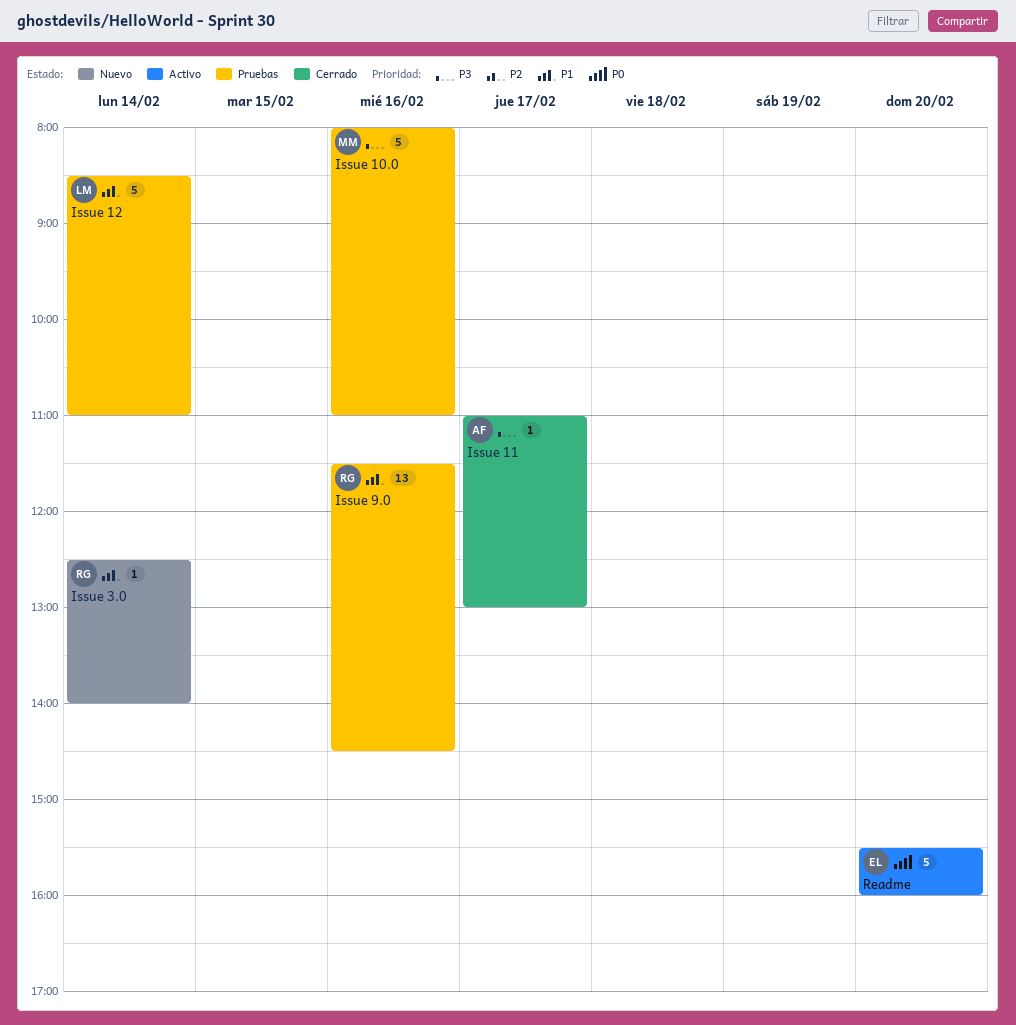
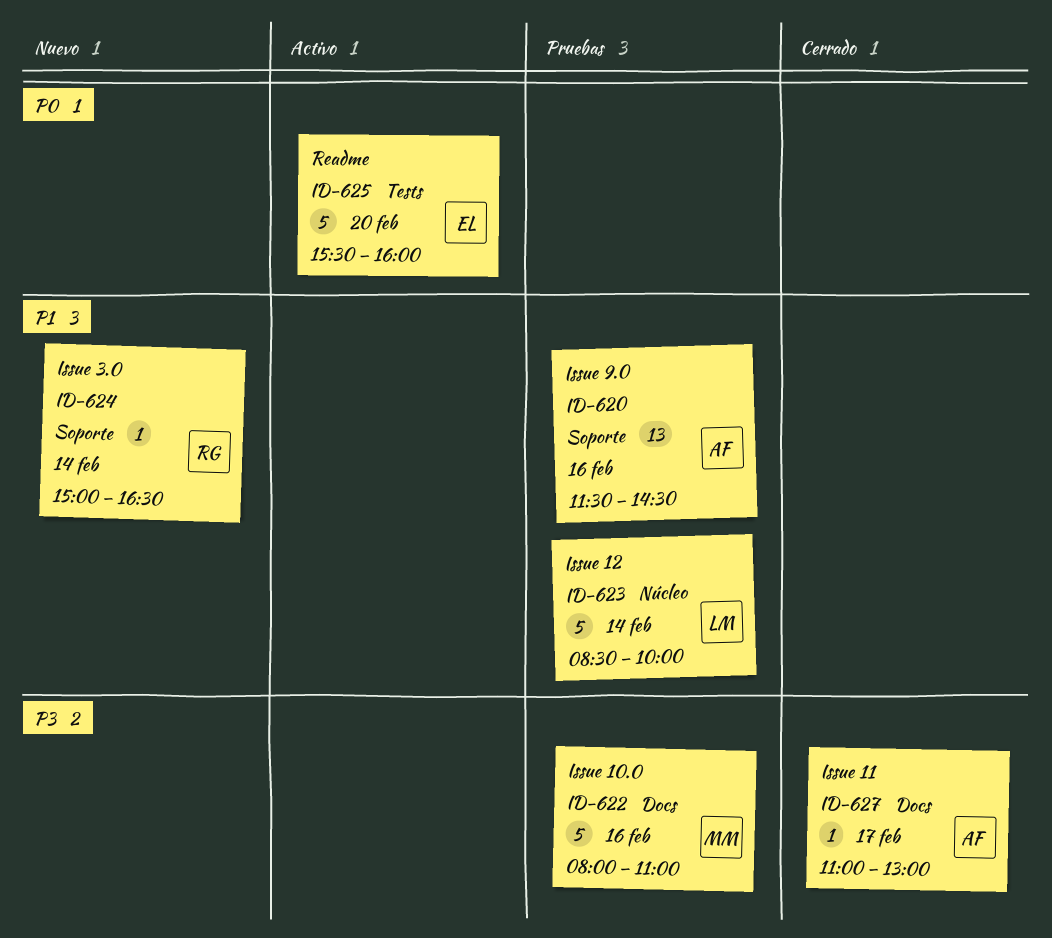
Issue 12, ends: 11:00 -> 10:00
Issue 3.0, begins: 12:30 -> 15:00
Issue 3.0, ends: 14:00 -> 16:30
Issue 9.0, owner: RG -> AF

